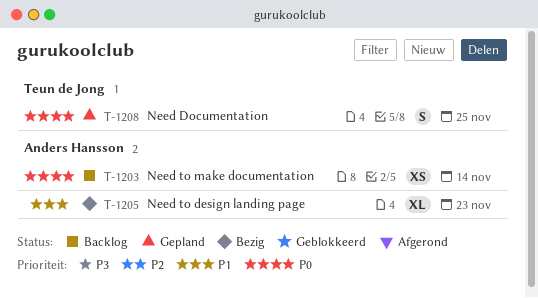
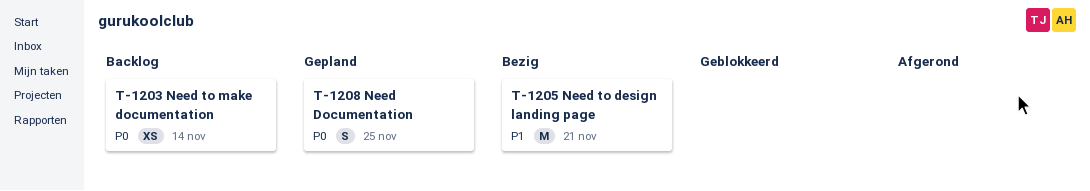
T-1205, estimate: XL -> M
T-1205, due: Nov 23 -> Nov 21

